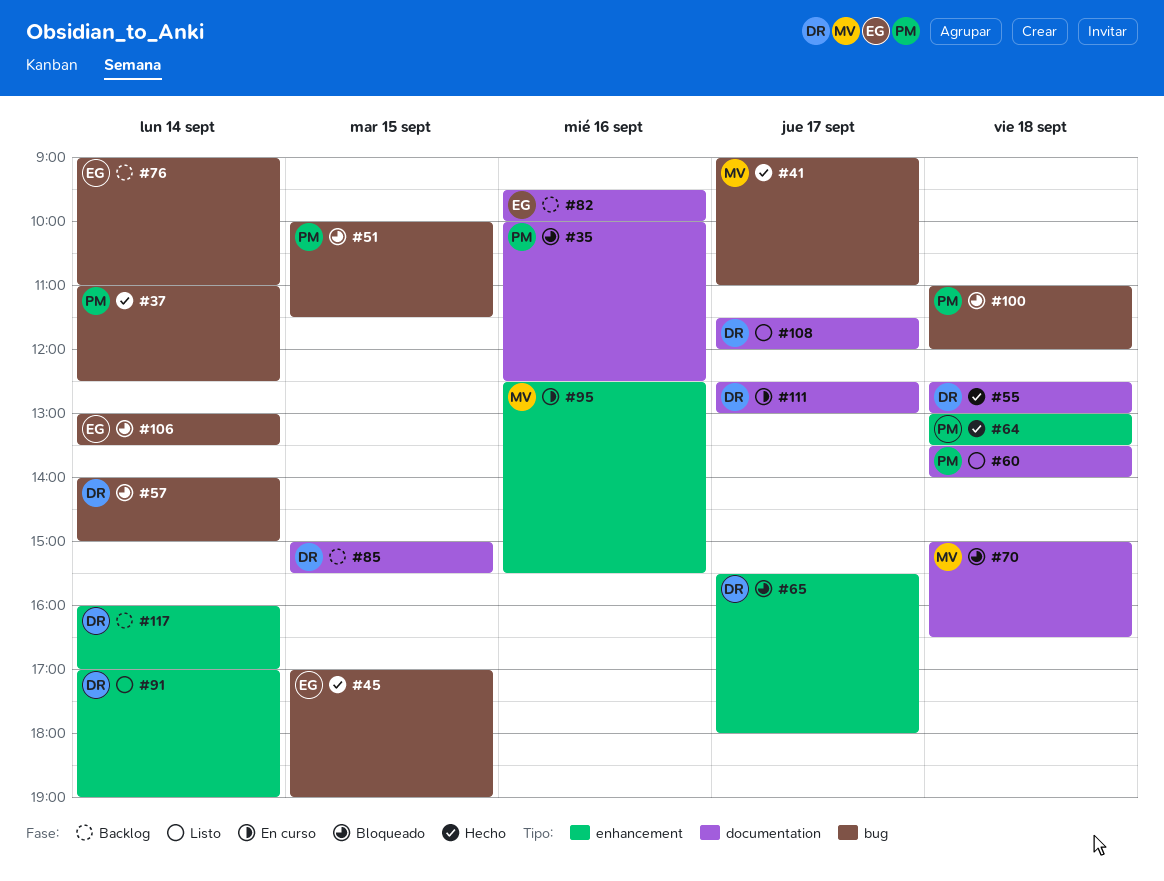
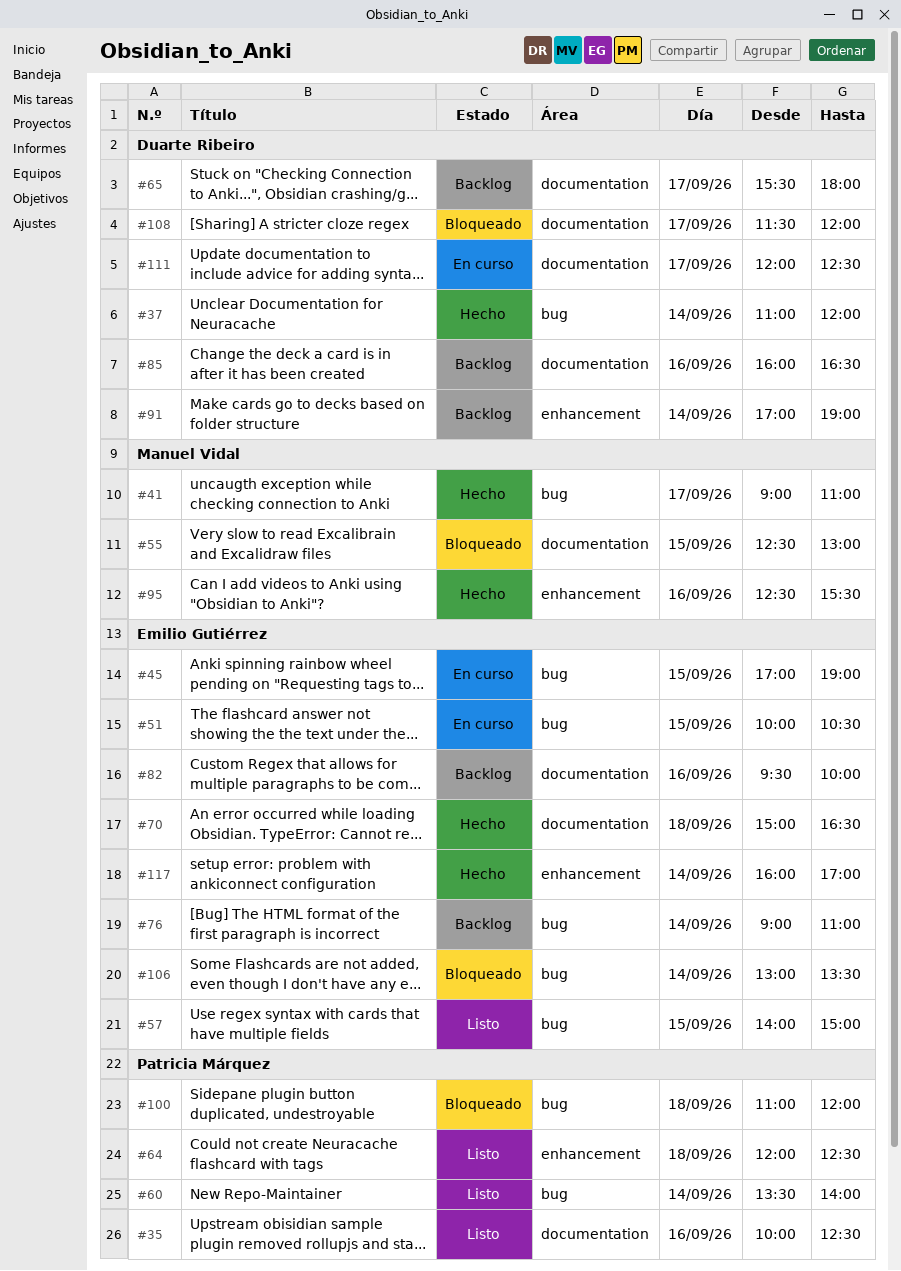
#35, status: Bloqueado -> Listo
#37, owner: Patricia Márquez -> Duarte Ribeiro
#37, ends: 12:30 -> 12:00
#45, status: Hecho -> En curso
#51, status: Bloqueado -> En curso
#51, owner: Patricia Márquez -> Emilio Gutiérrez
#51, ends: 11:30 -> 10:30
#55, status: Hecho -> Bloqueado
#55, owner: Duarte Ribeiro -> Manuel Vidal
#55, day: Sep 18 -> Sep 15
#57, status: Bloqueado -> Listo
#57, owner: Duarte Ribeiro -> Emilio Gutiérrez
#57, day: Sep 14 -> Sep 15
#60, label: documentation -> bug
#60, day: Sep 18 -> Sep 14
#64, status: Hecho -> Listo
#64, begins: 13:00 -> 12:00
#64, ends: 13:30 -> 12:30
#65, status: Bloqueado -> Backlog
#65, label: enhancement -> documentation
#70, status: Bloqueado -> Hecho
#70, owner: Manuel Vidal -> Emilio Gutiérrez
#85, day: Sep 15 -> Sep 16
#85, begins: 15:00 -> 16:00
#85, ends: 15:30 -> 16:30
#91, status: Listo -> Backlog
#95, status: En curso -> Hecho
#108, status: Listo -> Bloqueado
#111, begins: 12:30 -> 12:00
#111, ends: 13:00 -> 12:30
#117, status: Backlog -> Hecho
#117, owner: Duarte Ribeiro -> Emilio Gutiérrez

